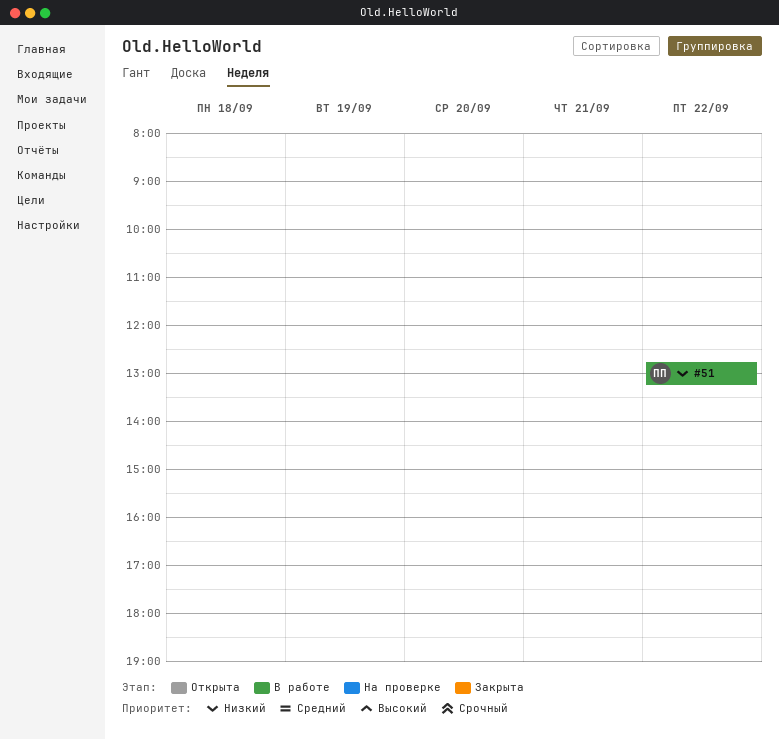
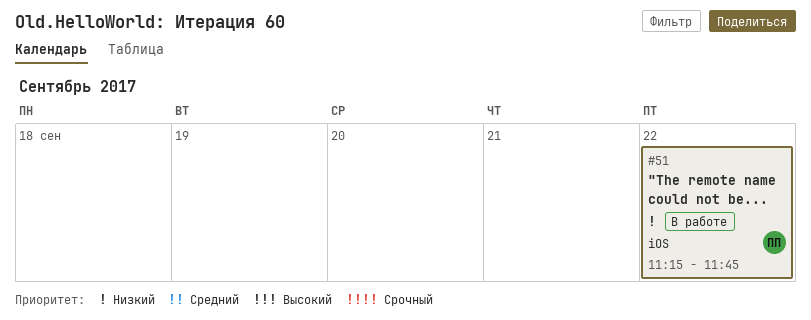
#51, begins: 12:45 -> 11:15
#51, ends: 13:15 -> 11:45

